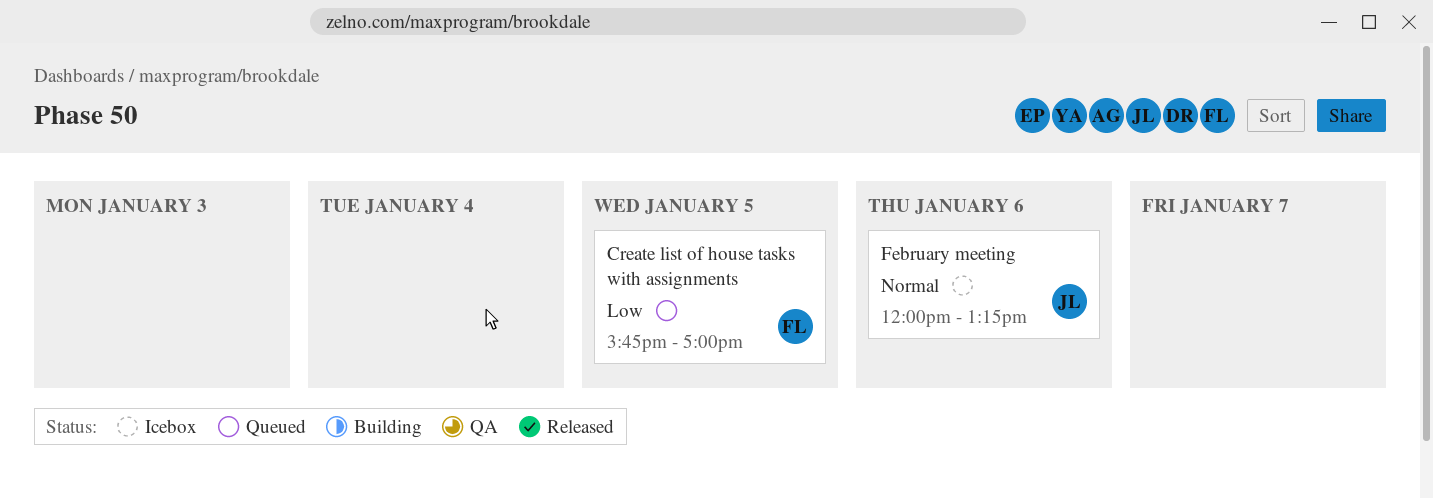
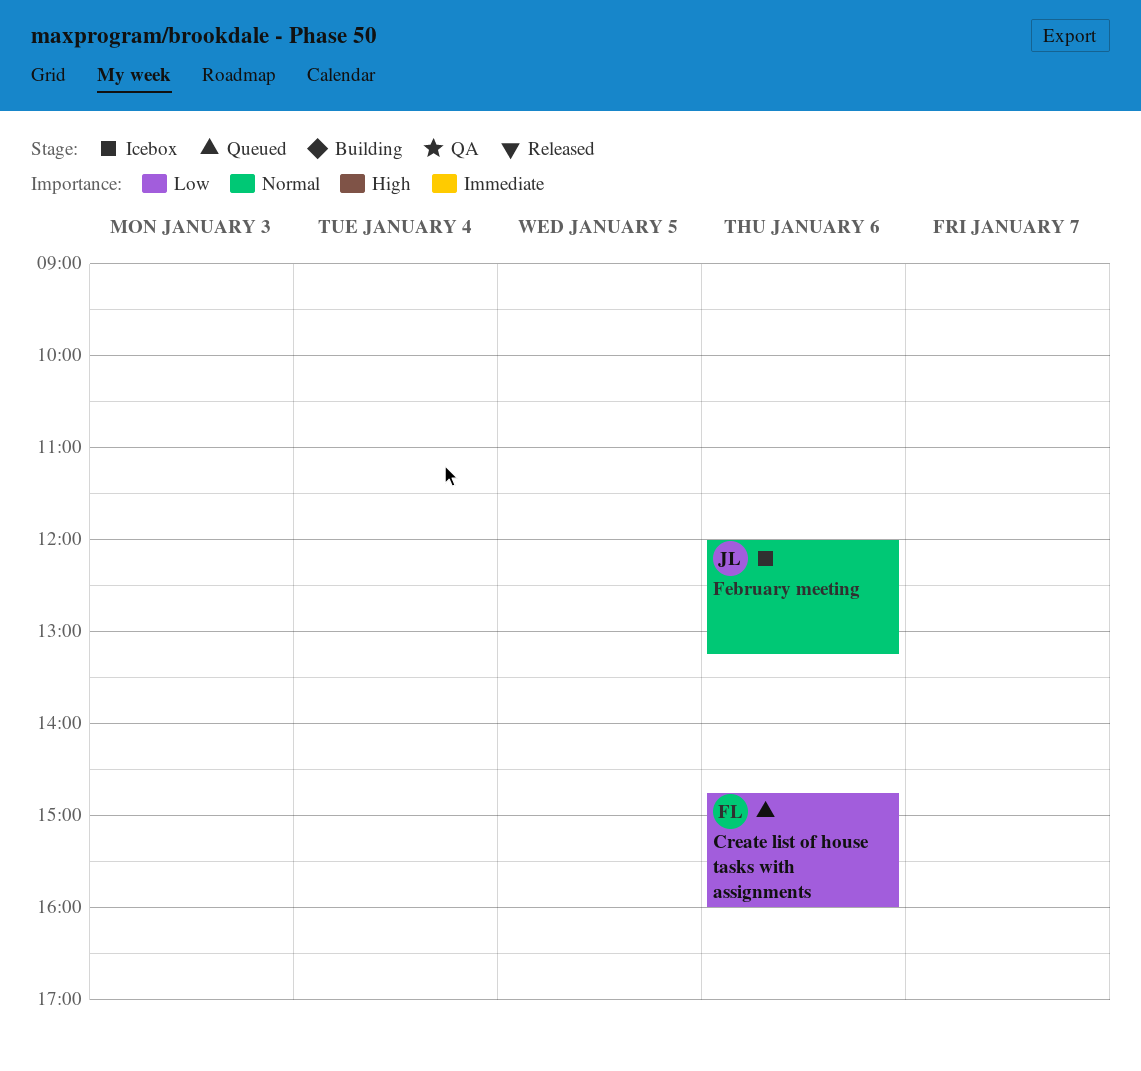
Create list of house tasks with assignments, day: Jan 5 -> Jan 6
Create list of house tasks with assignments, begins: 15:45 -> 14:45
Create list of house tasks with assignments, ends: 17:00 -> 16:00

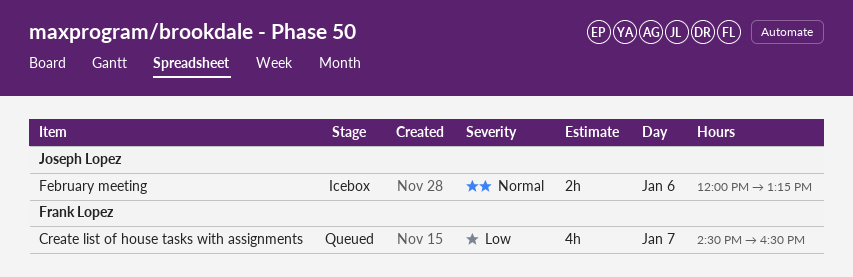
Create list of house tasks with assignments, day: Jan 6 -> Jan 7
Create list of house tasks with assignments, begins: 14:45 -> 14:30
Create list of house tasks with assignments, ends: 16:00 -> 16:30

